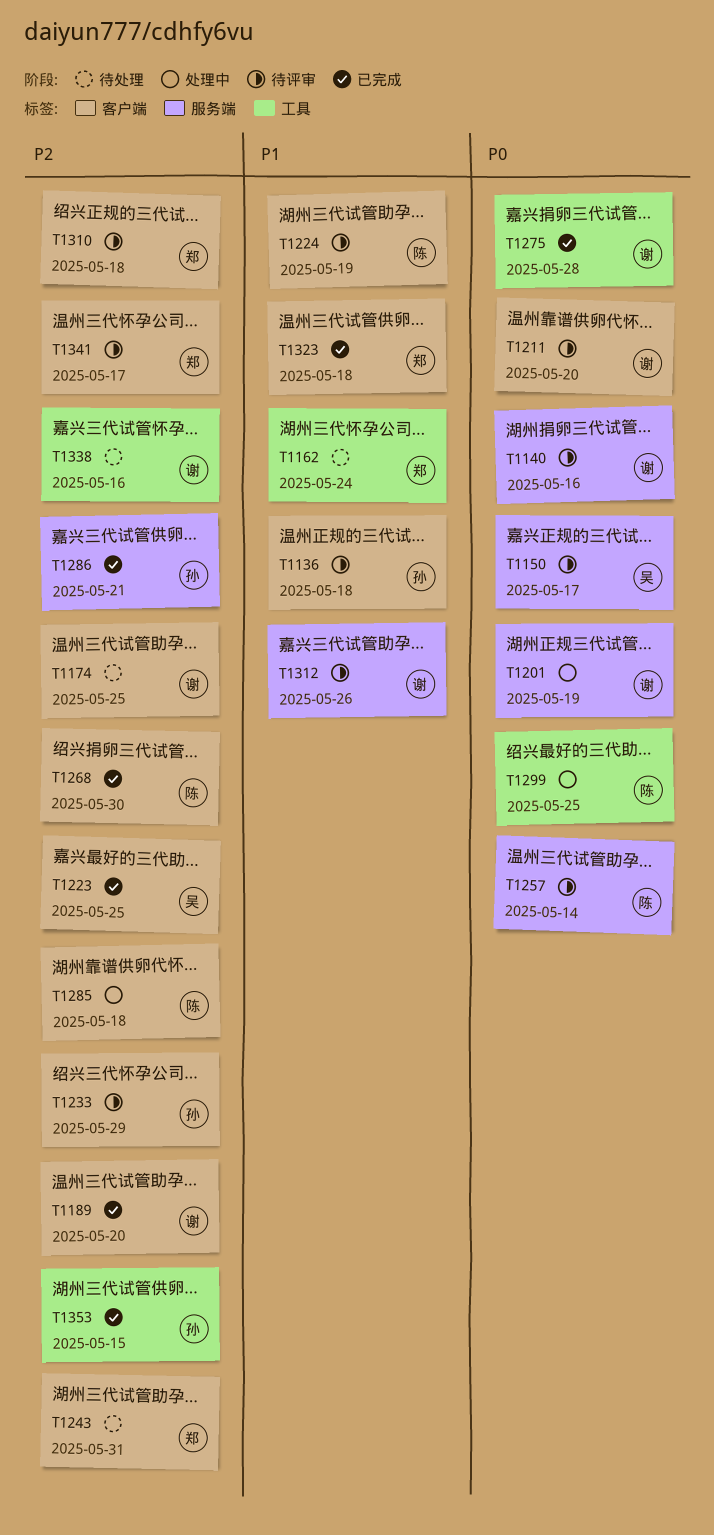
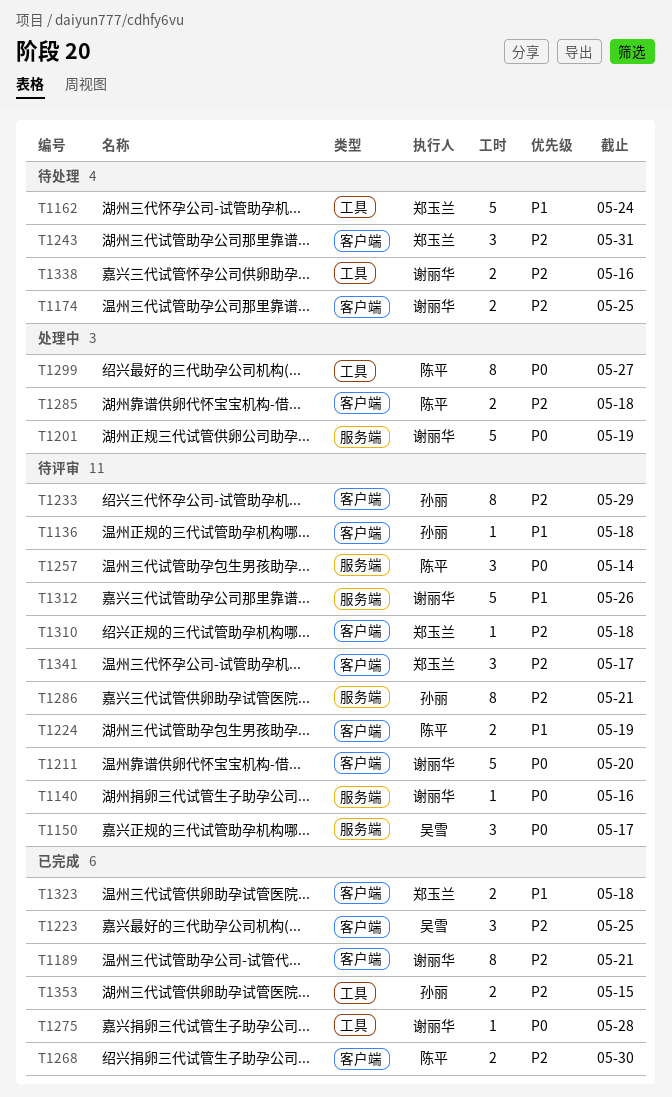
T1189, due: May 20 -> May 21
T1286, status: 已完成 -> 待评审
T1299, due: May 25 -> May 27

